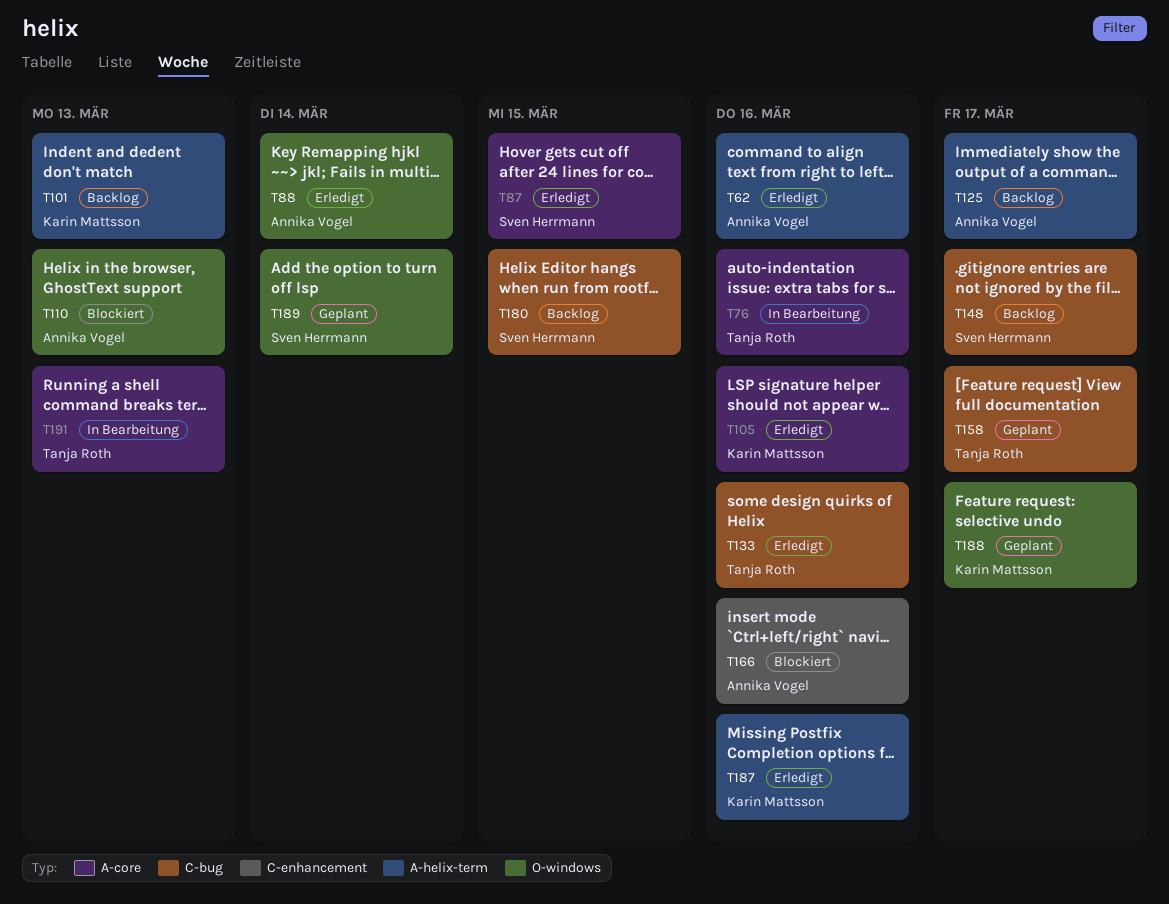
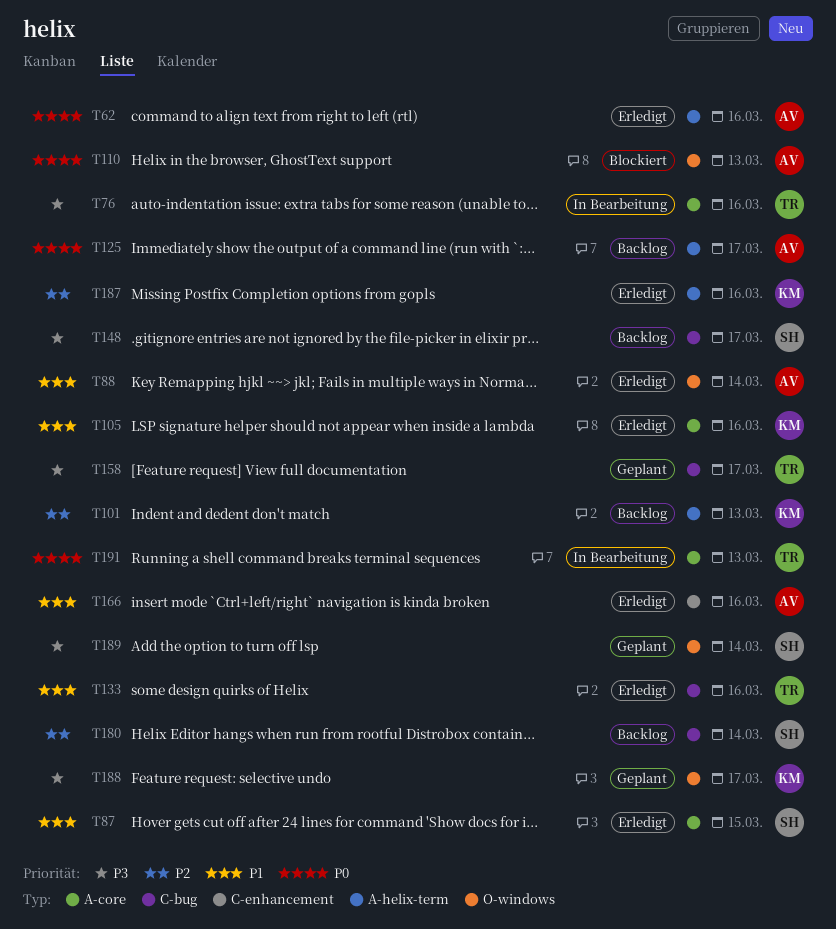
T166, status: Blockiert -> Erledigt
T180, due: Mar 15 -> Mar 14

